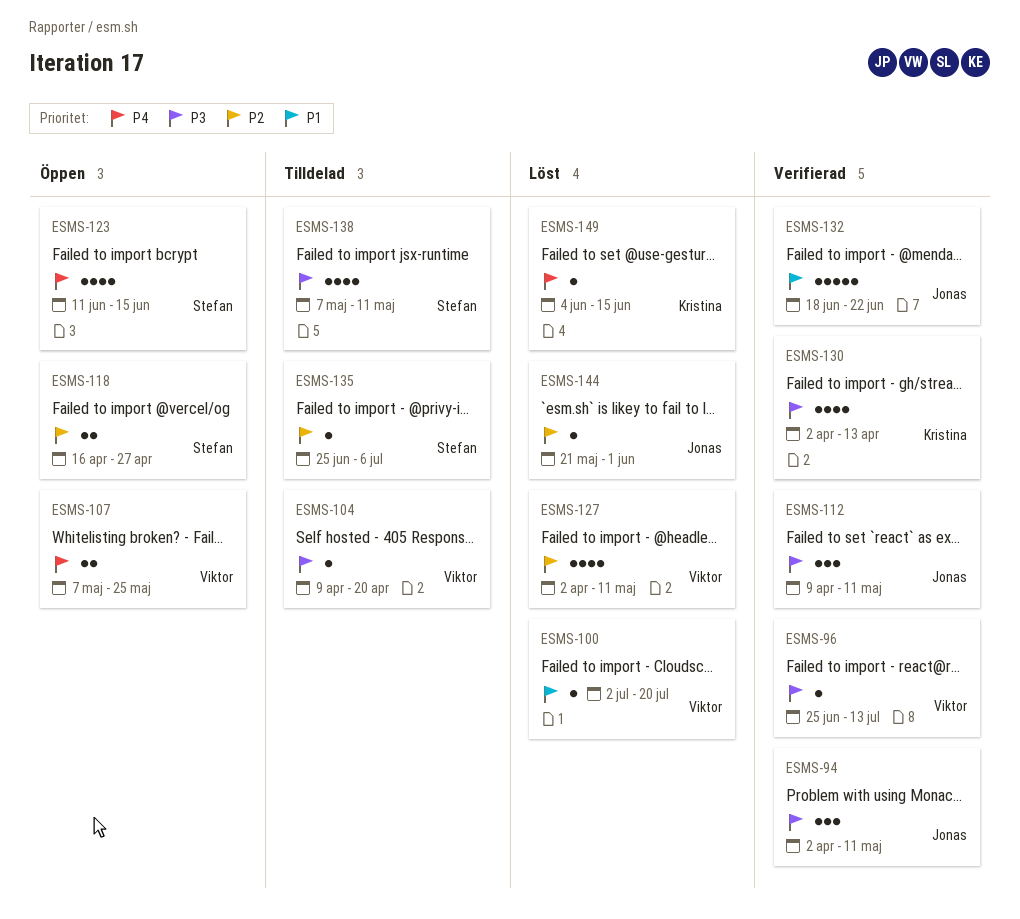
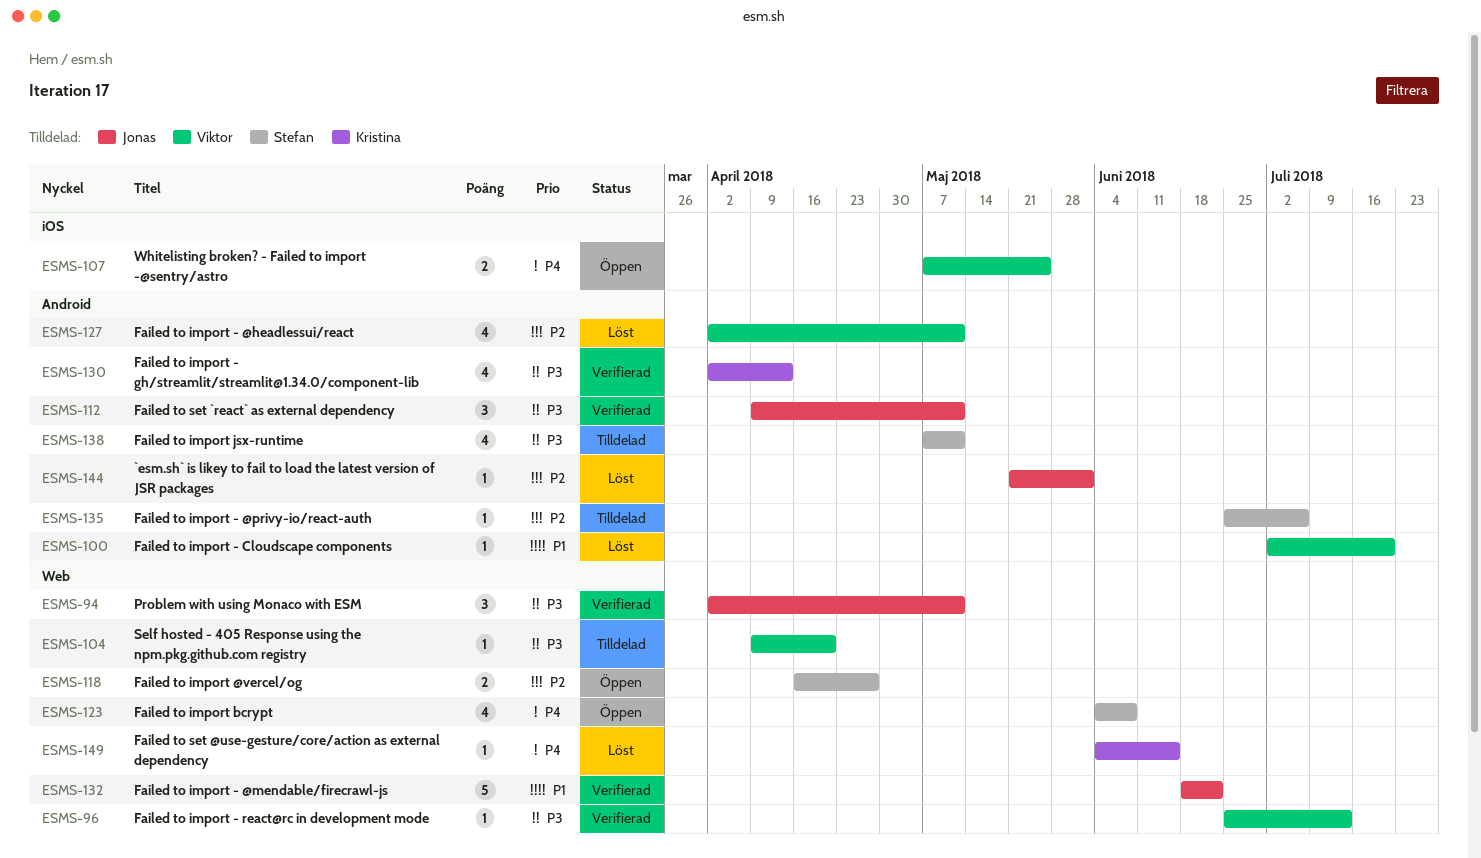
ESMS-123, start: Jun 11 -> Jun 4
ESMS-123, due: Jun 15 -> Jun 8

